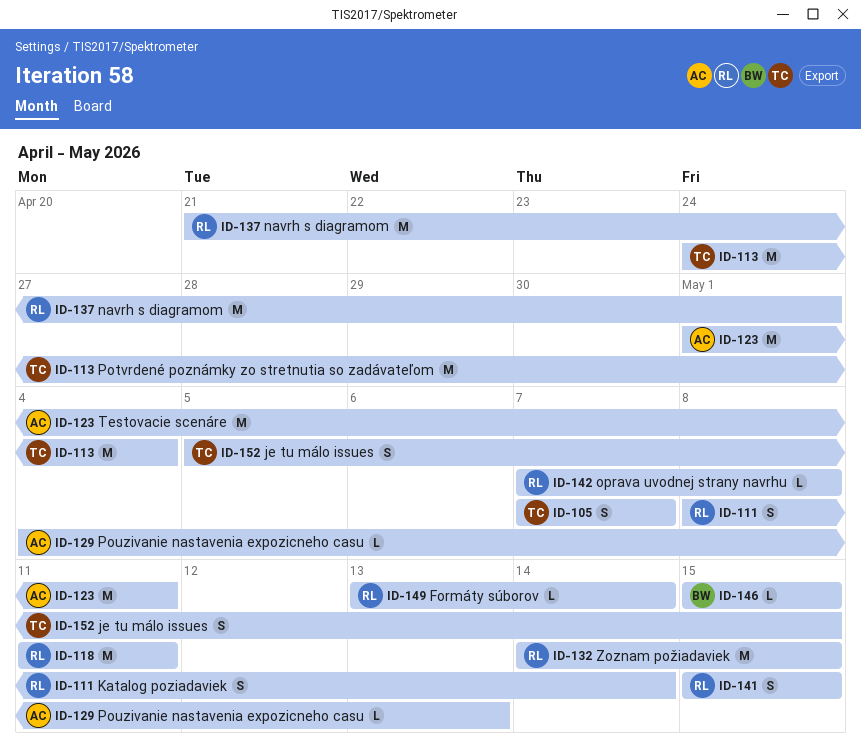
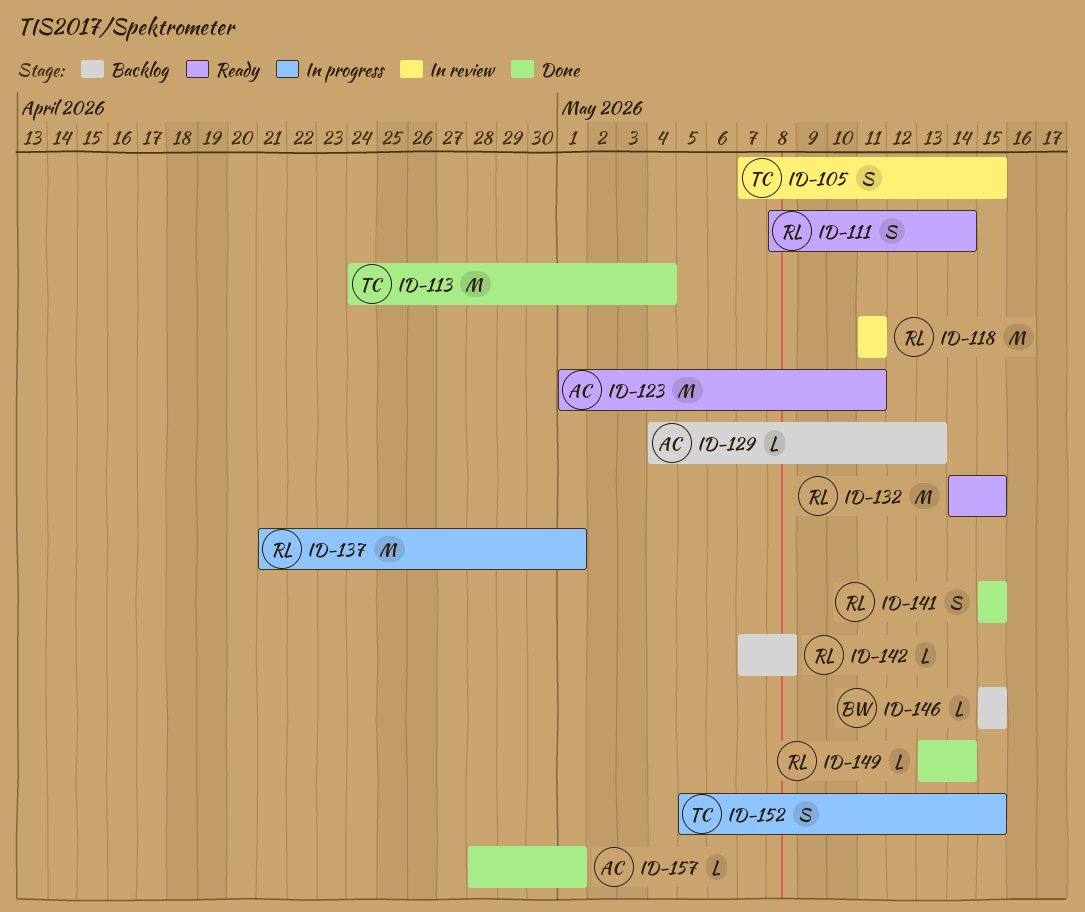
ID-105, due: May 7 -> May 15
ID-157: none -> present

